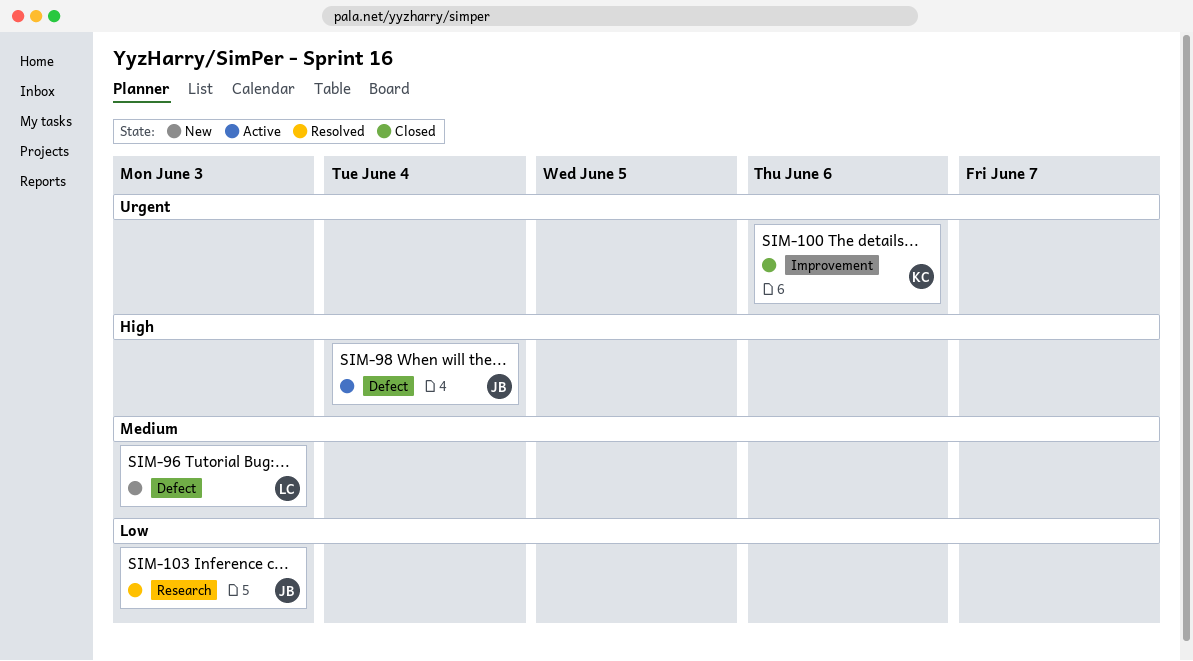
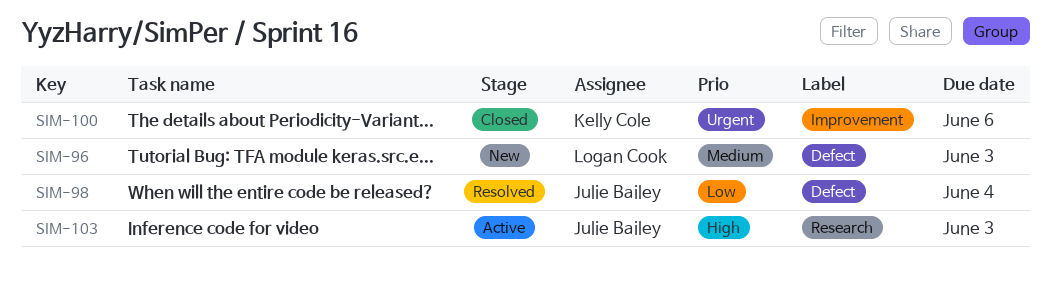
SIM-98, status: Active -> Resolved
SIM-98, priority: High -> Low
SIM-103, status: Resolved -> Active
SIM-103, priority: Low -> High

